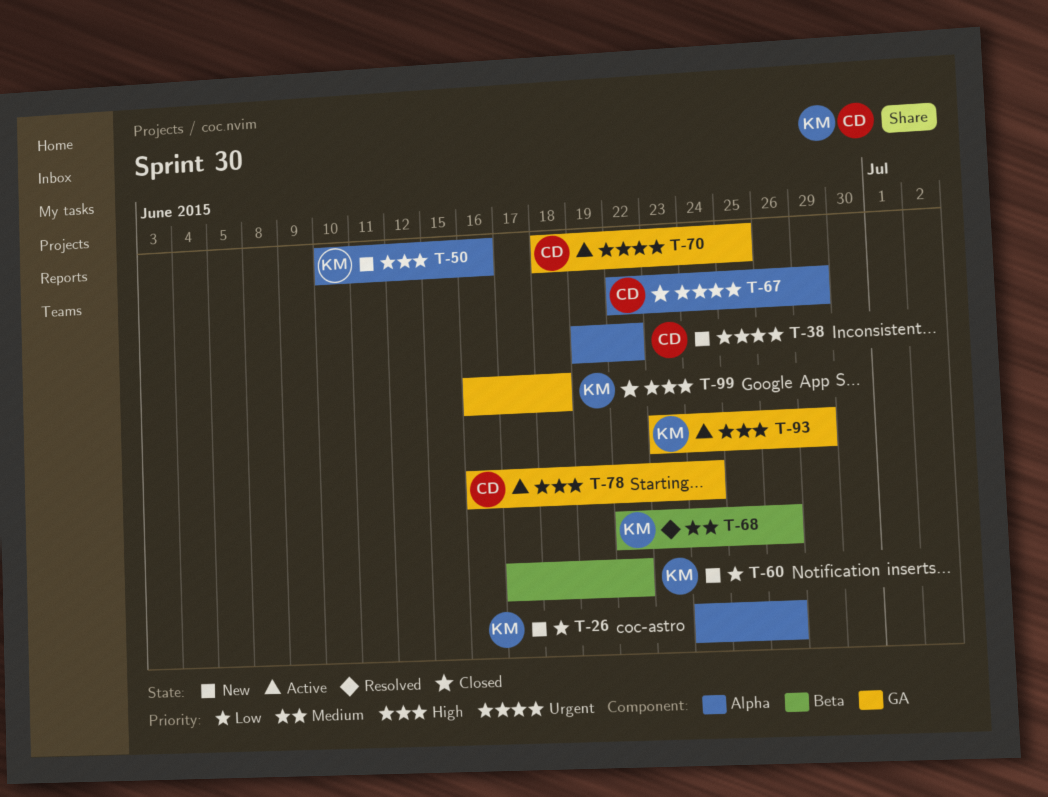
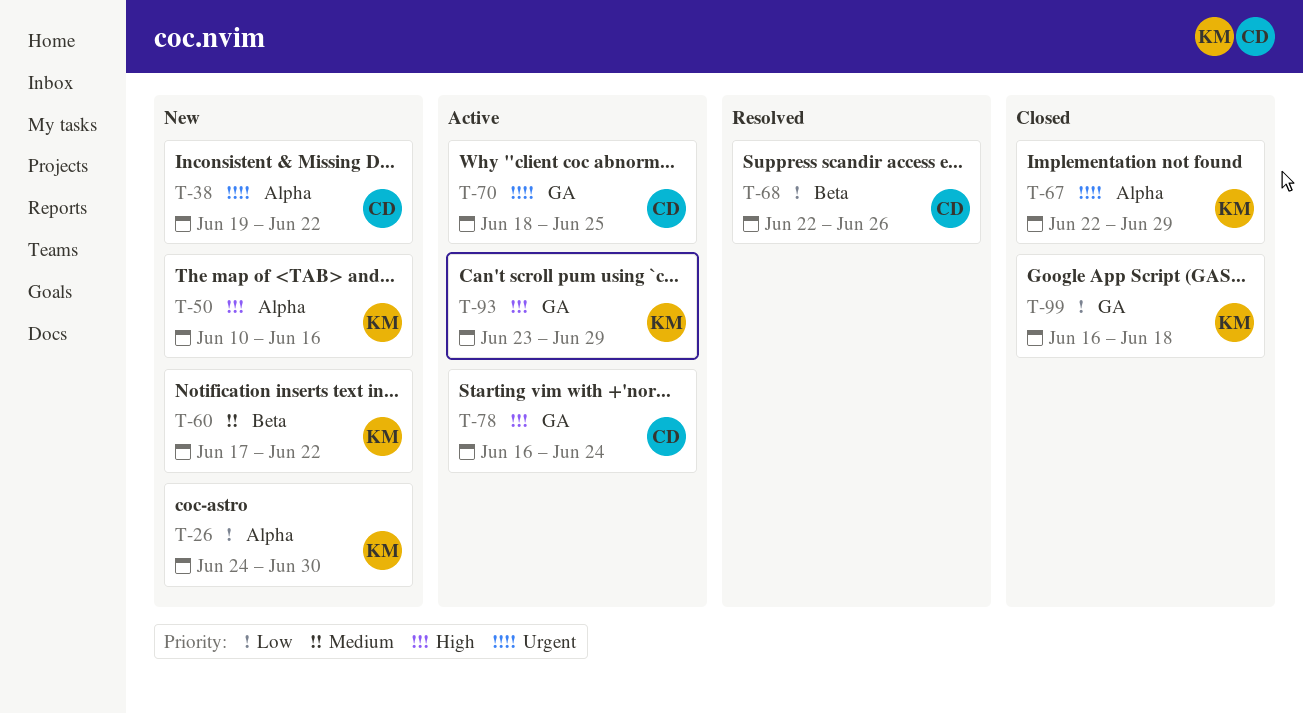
T-26, due: Jun 26 -> Jun 30
T-60, priority: Low -> Medium
T-67, owner: CD -> KM
T-68, owner: KM -> CD
T-68, priority: Medium -> Low
T-99, priority: High -> Low

